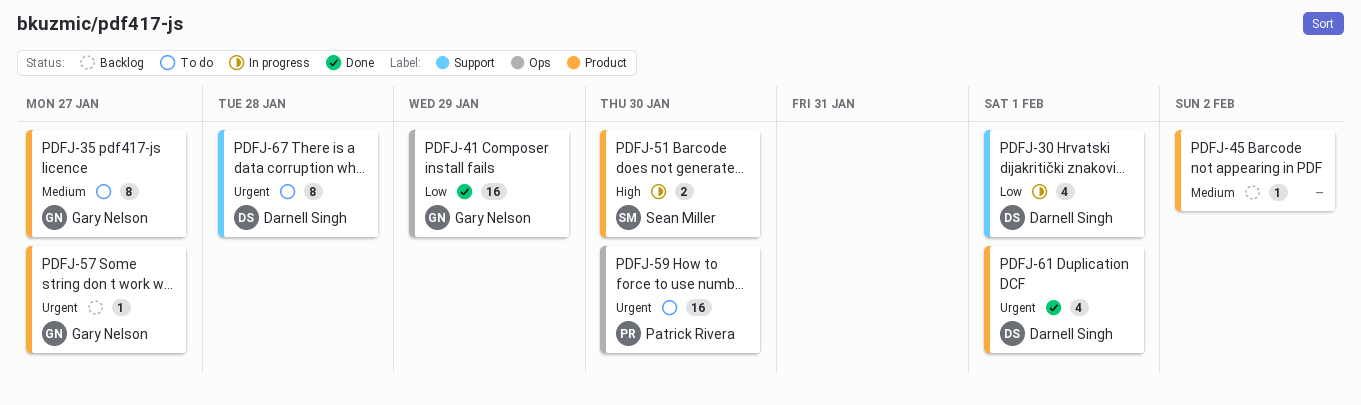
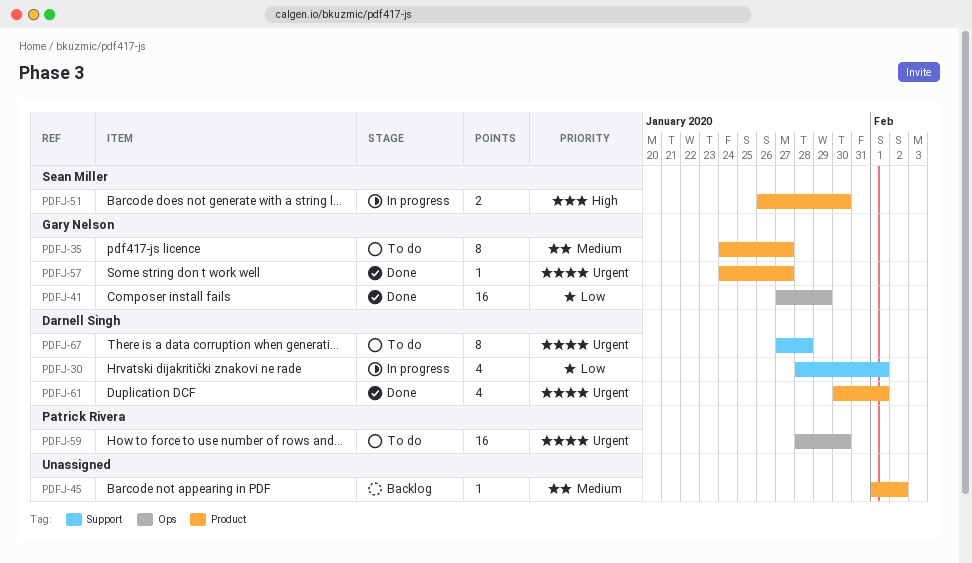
PDFJ-57, status: Backlog -> Done

